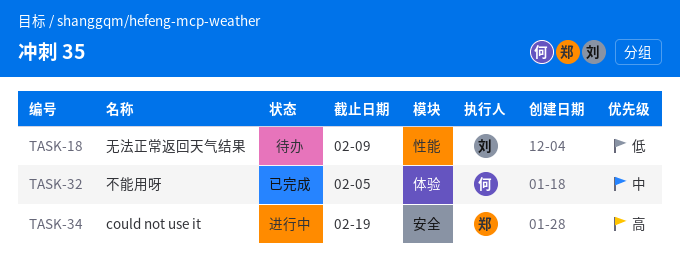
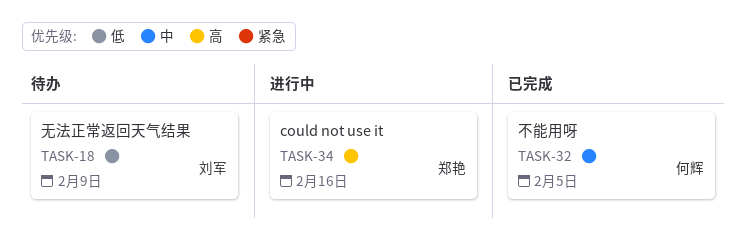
TASK-34, due: Feb 19 -> Feb 16

